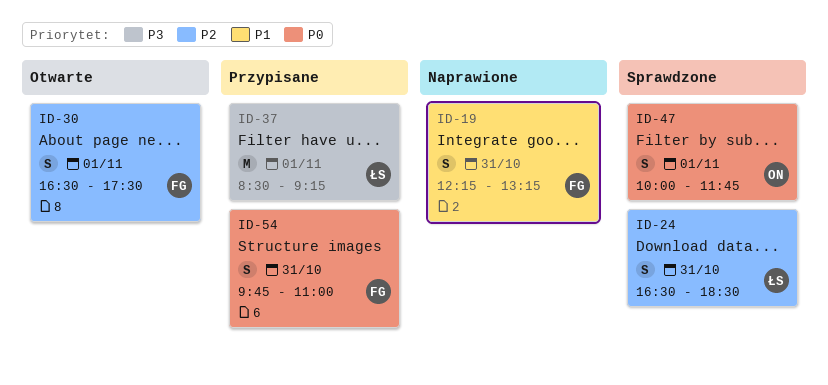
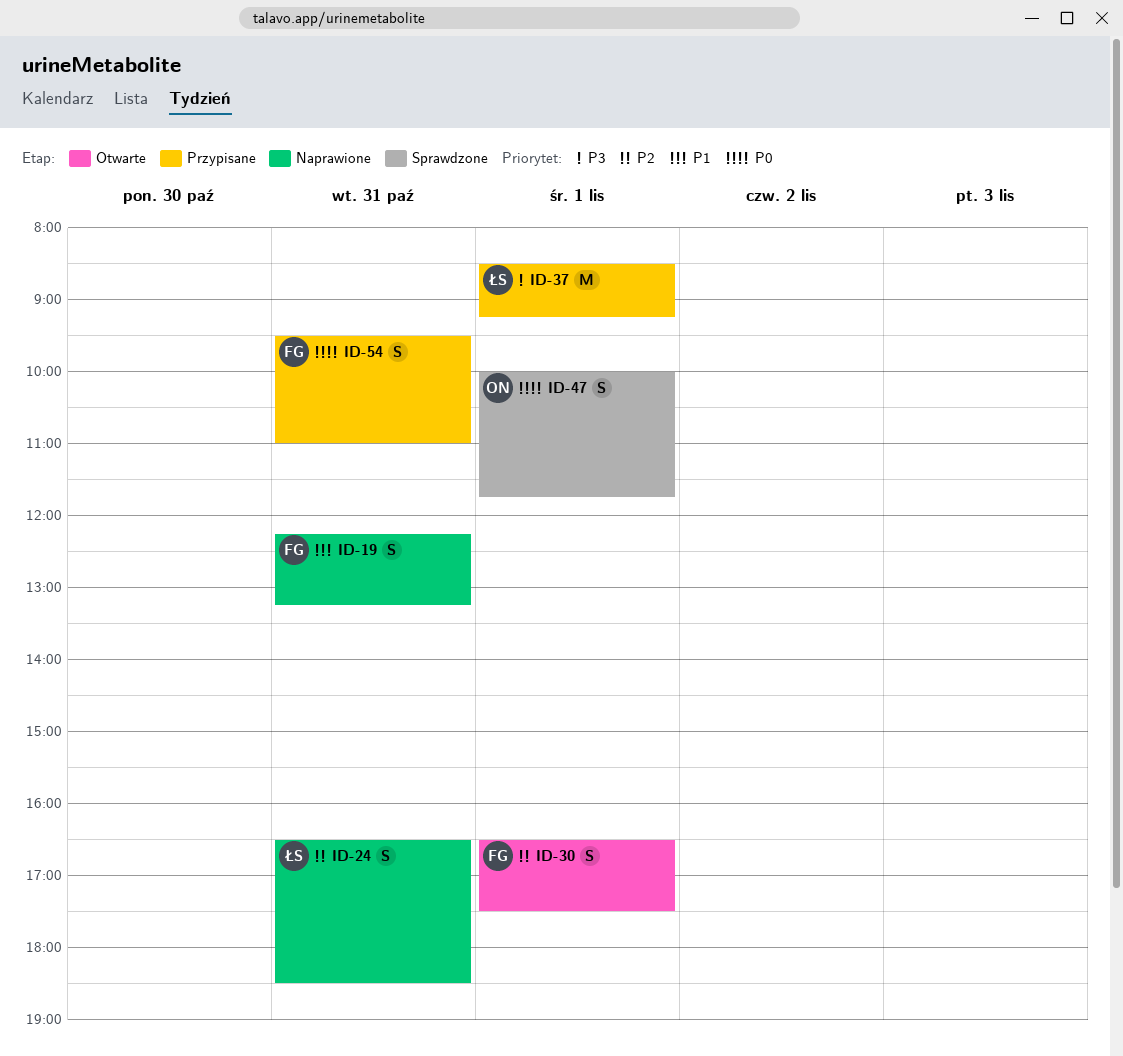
ID-24, status: Sprawdzone -> Naprawione
ID-54, begins: 09:45 -> 09:30

